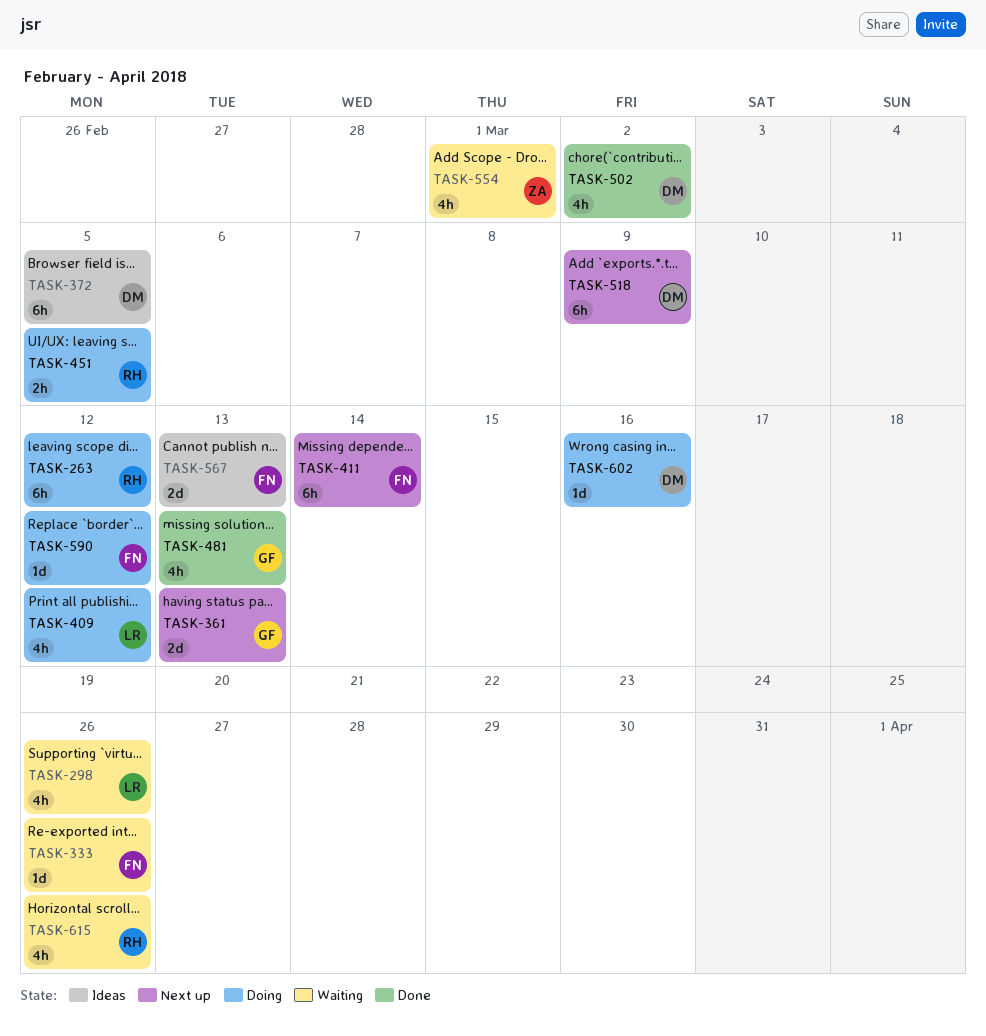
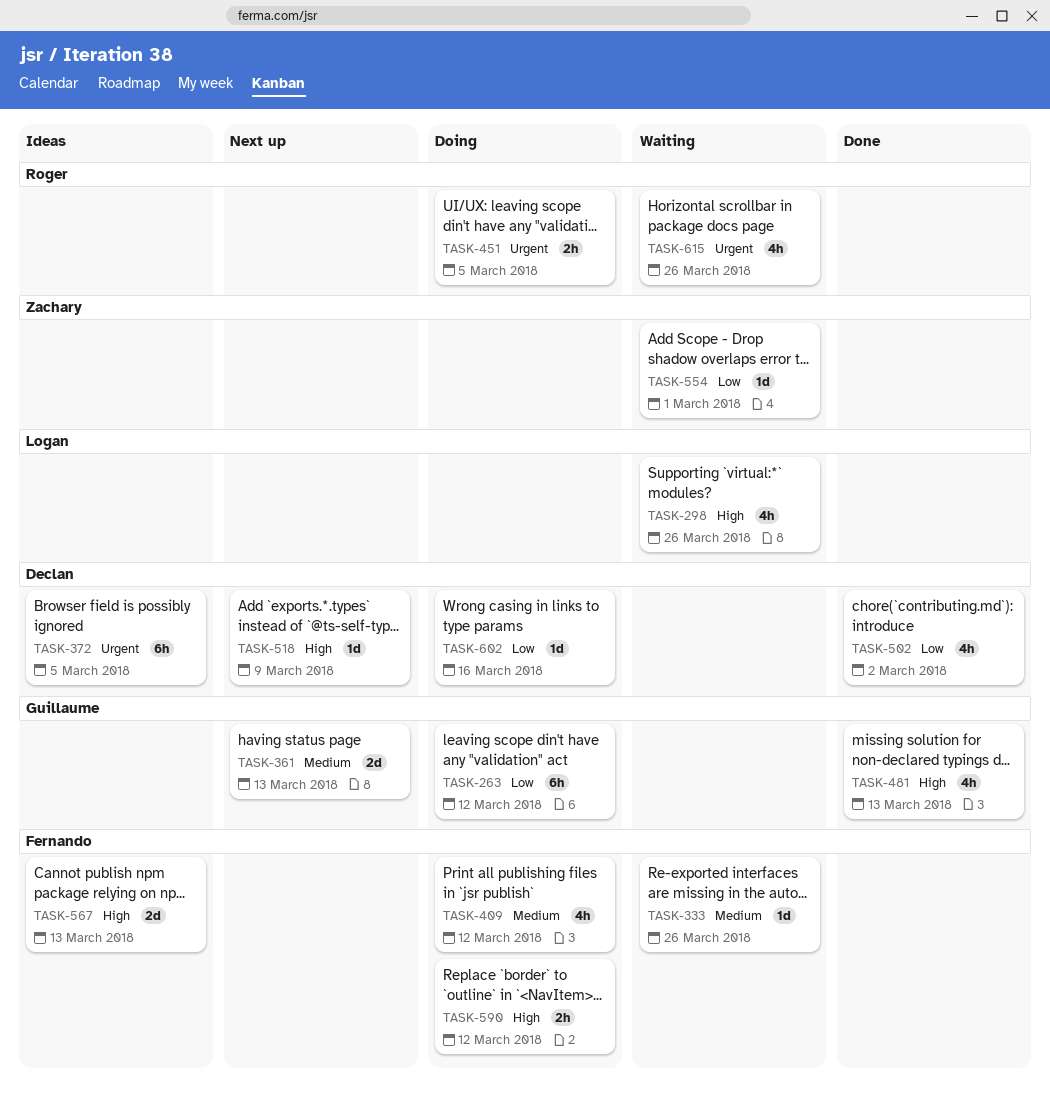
TASK-263, owner: Roger -> Guillaume
TASK-409, owner: Logan -> Fernando
TASK-411: present -> none
TASK-518, estimate: 6h -> 1d
TASK-554, estimate: 4h -> 1d
TASK-590, estimate: 1d -> 2h

